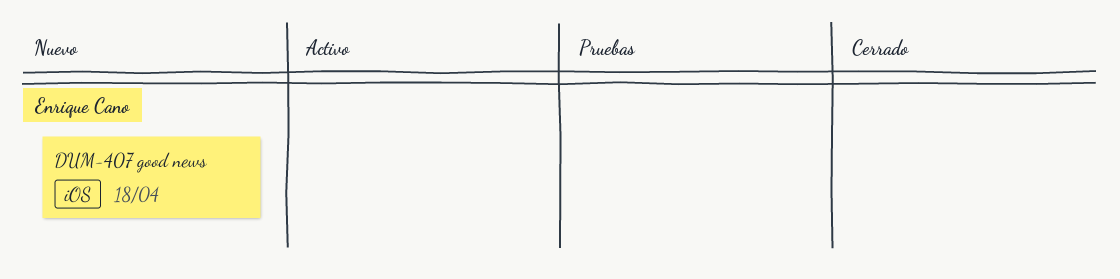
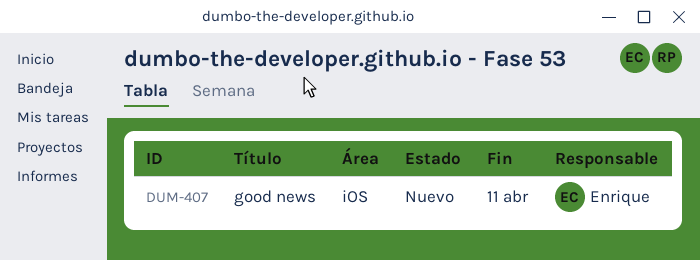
DUM-407, due: Apr 18 -> Apr 11

